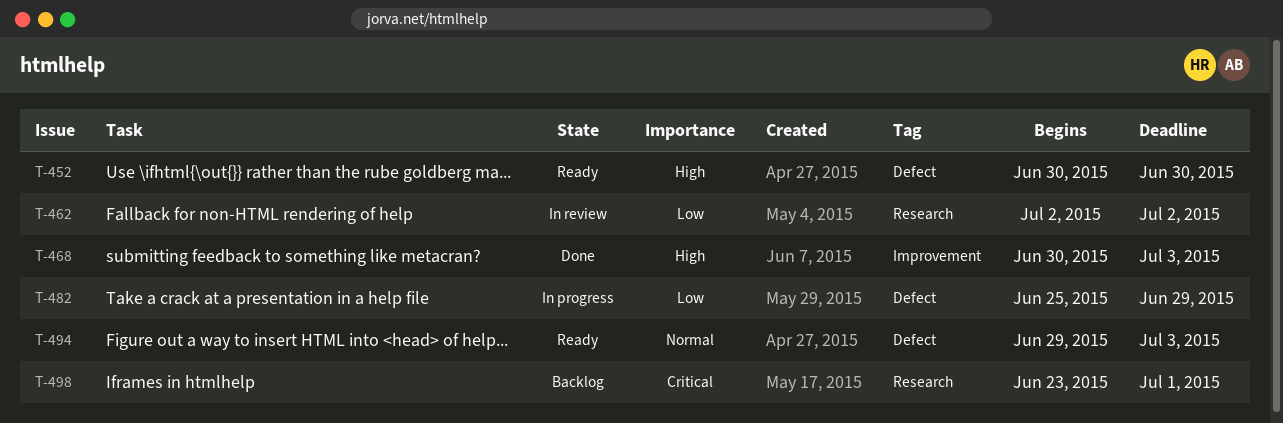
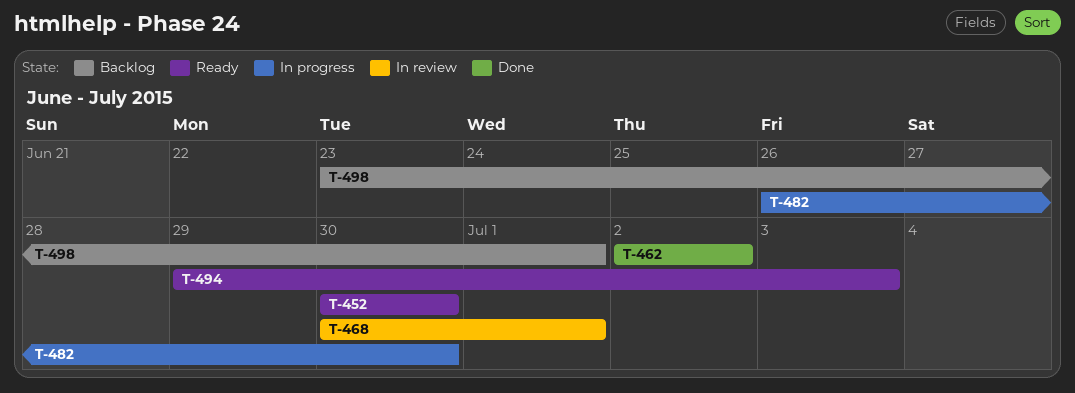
T-462, status: In review -> Done
T-468, status: Done -> In review
T-468, due: Jul 3 -> Jul 1
T-482, start: Jun 25 -> Jun 26
T-482, due: Jun 29 -> Jun 30

